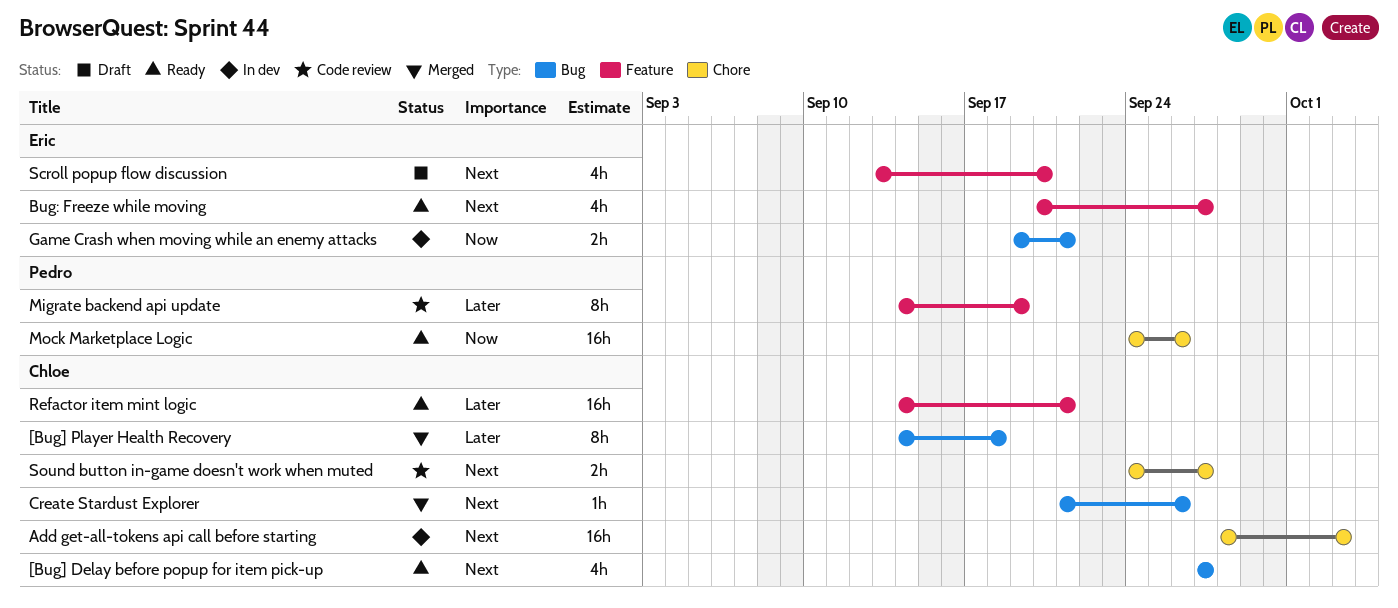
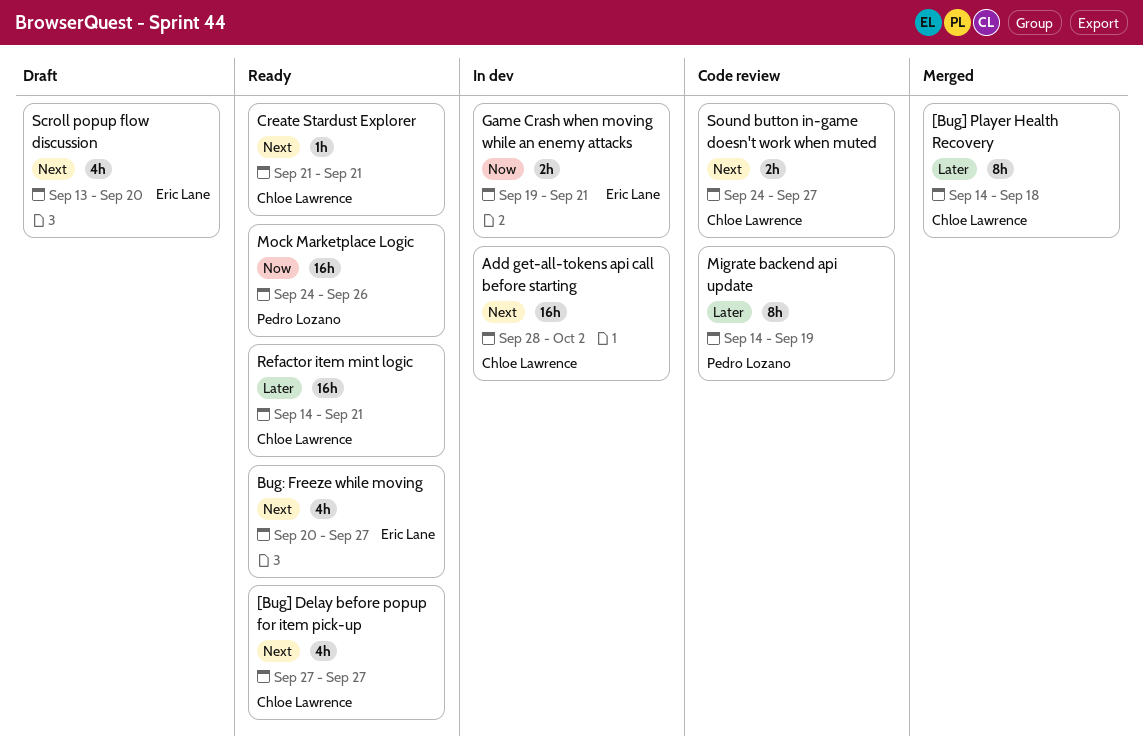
Add get-all-tokens api call before starting, due: Oct 3 -> Oct 2
Create Stardust Explorer, status: Merged -> Ready
Create Stardust Explorer, due: Sep 26 -> Sep 21

